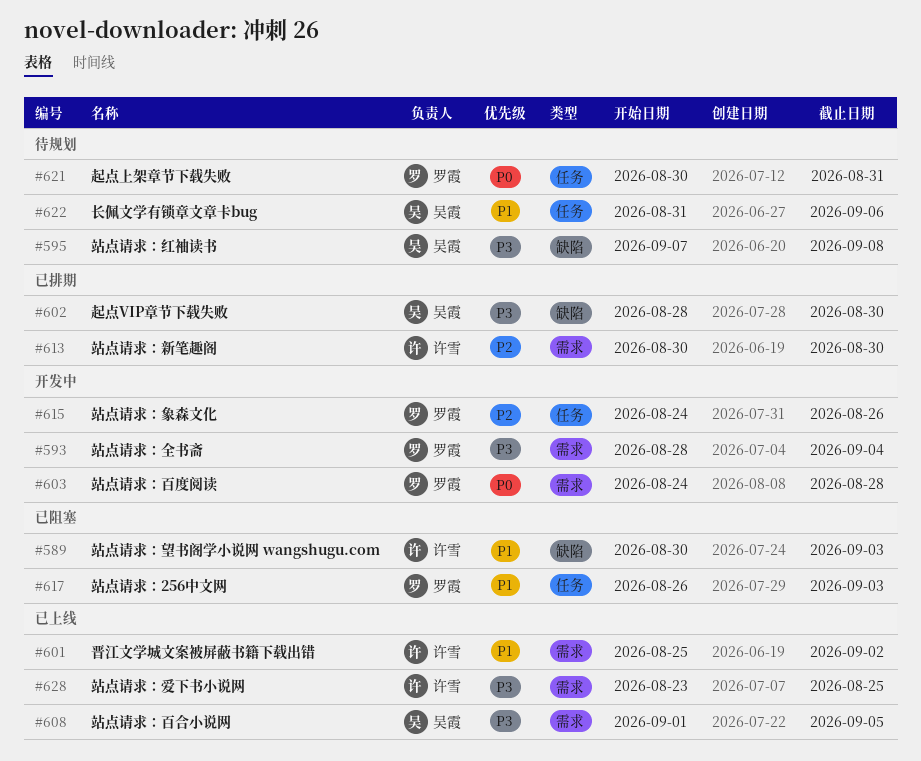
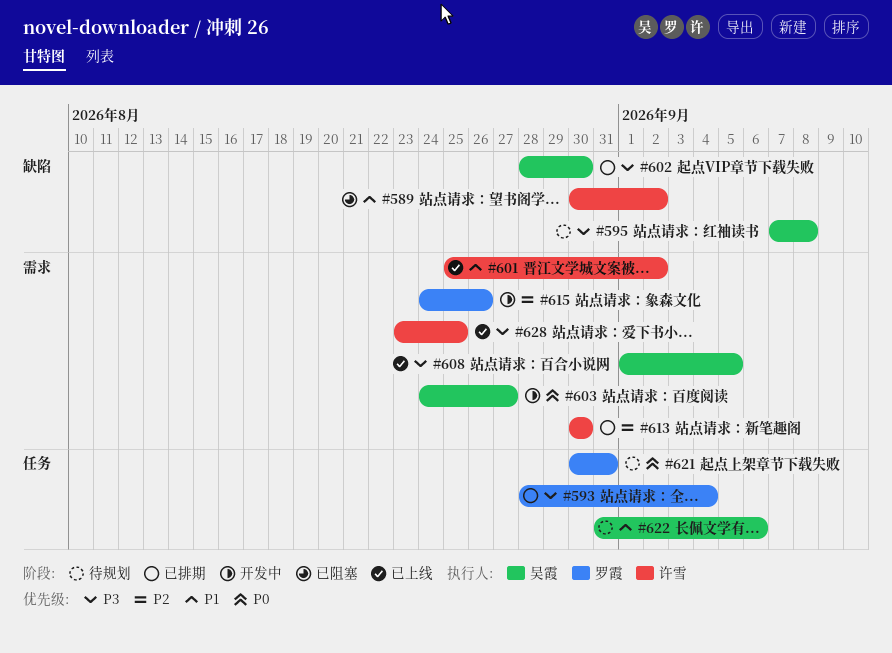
#589, due: Sep 3 -> Sep 2
#593, status: 开发中 -> 已排期
#593, label: 需求 -> 任务
#603, owner: 罗霞 -> 吴霞
#603, due: Aug 28 -> Aug 27
#615, label: 任务 -> 需求
#617: present -> none

